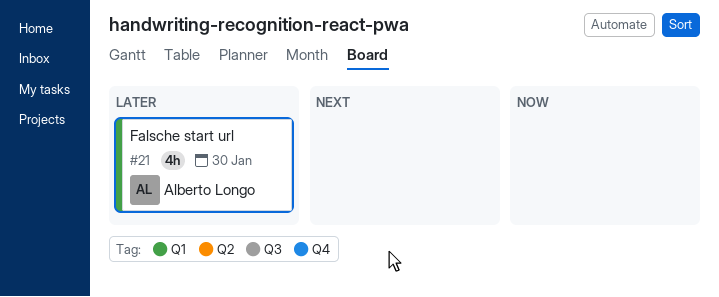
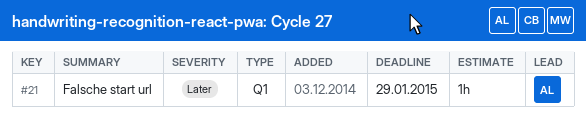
#21, estimate: 4h -> 1h
#21, due: Jan 30 -> Jan 29

